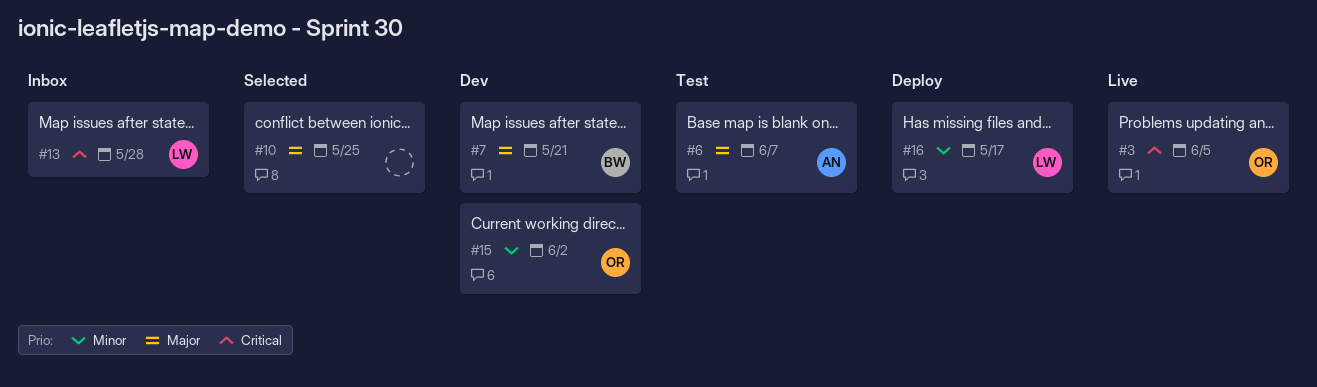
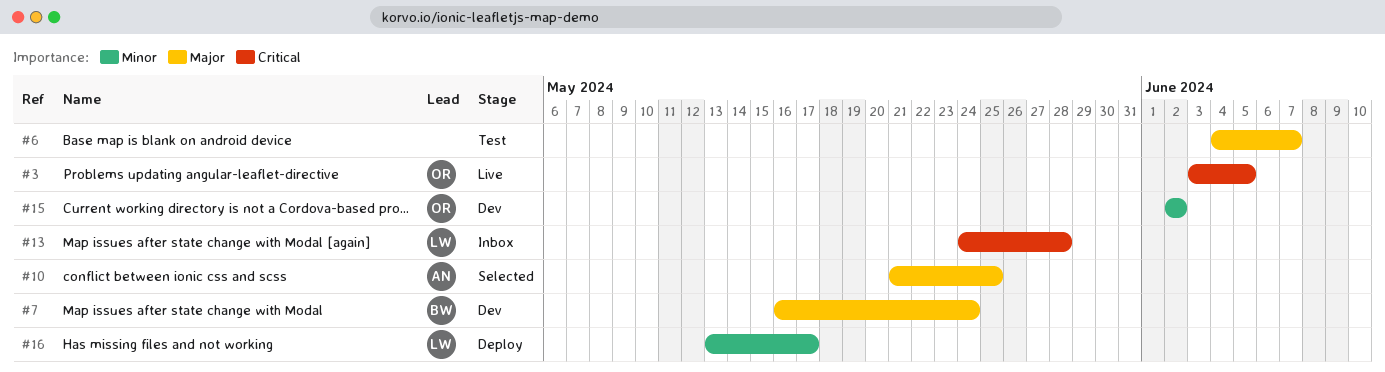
#6, owner: AN -> none
#7, due: May 21 -> May 24
#10, owner: none -> AN

